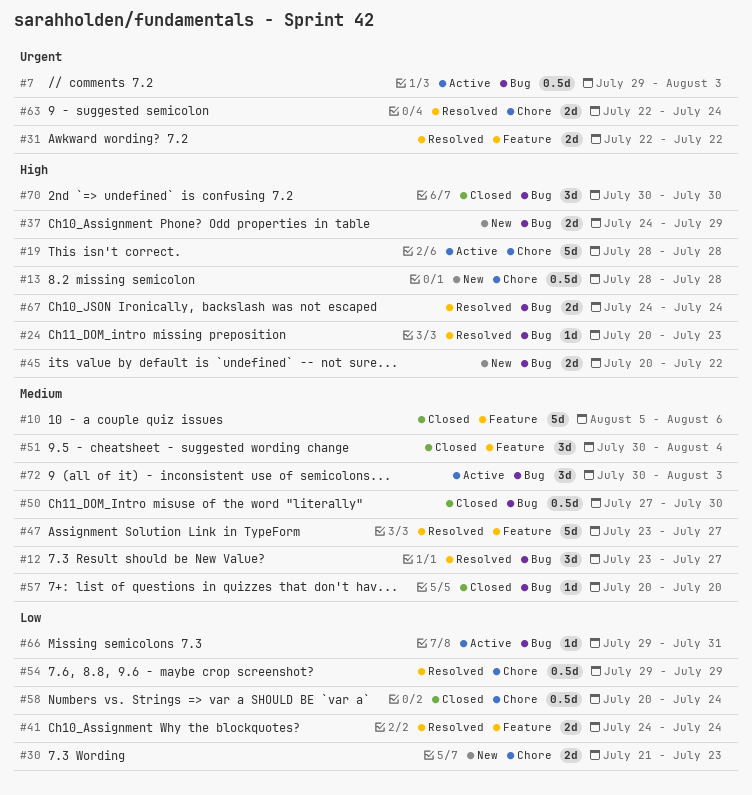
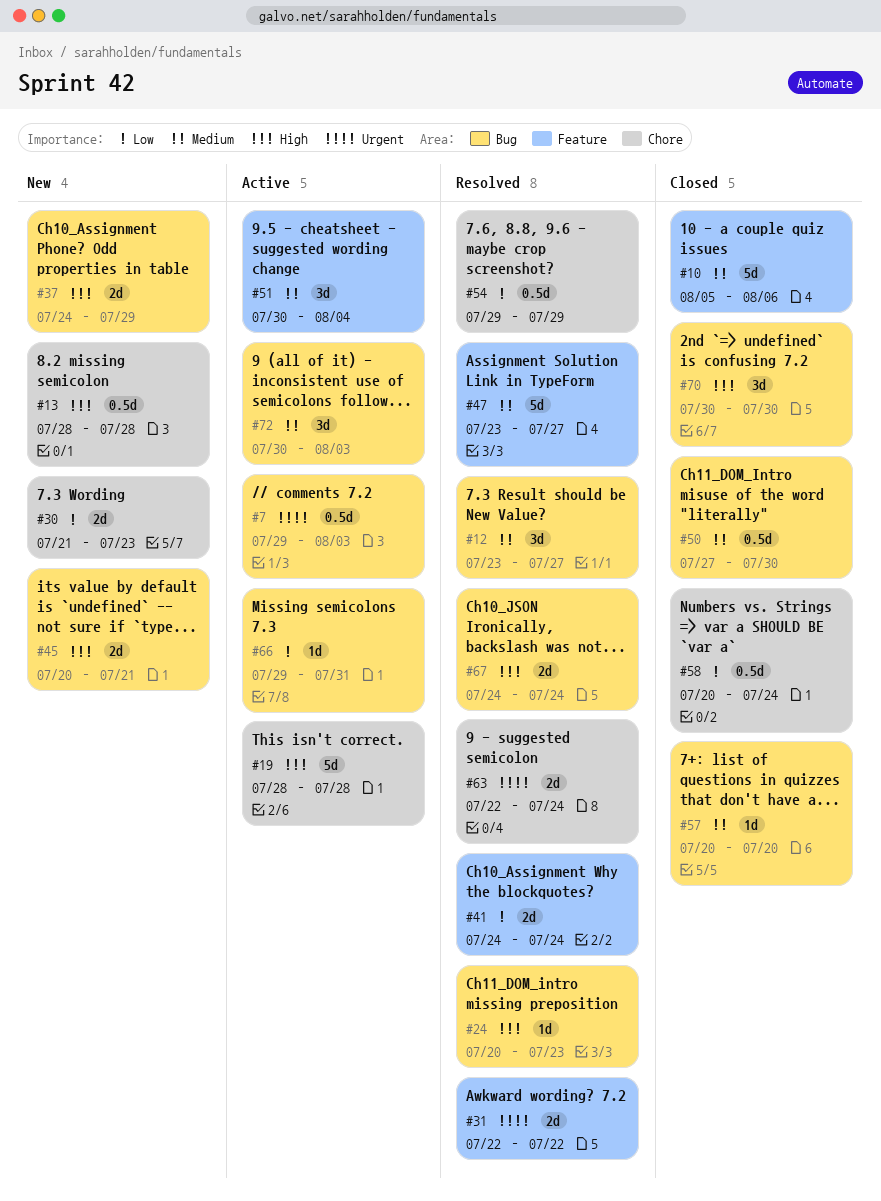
#45, due: Jul 22 -> Jul 21
#51, status: Closed -> Active

